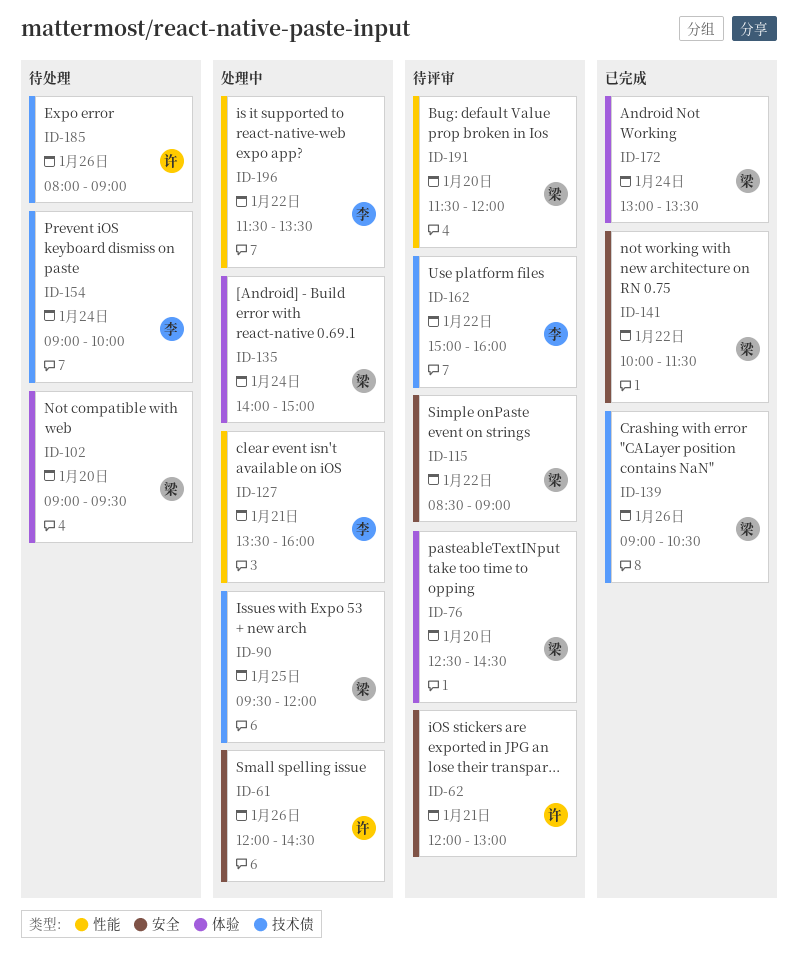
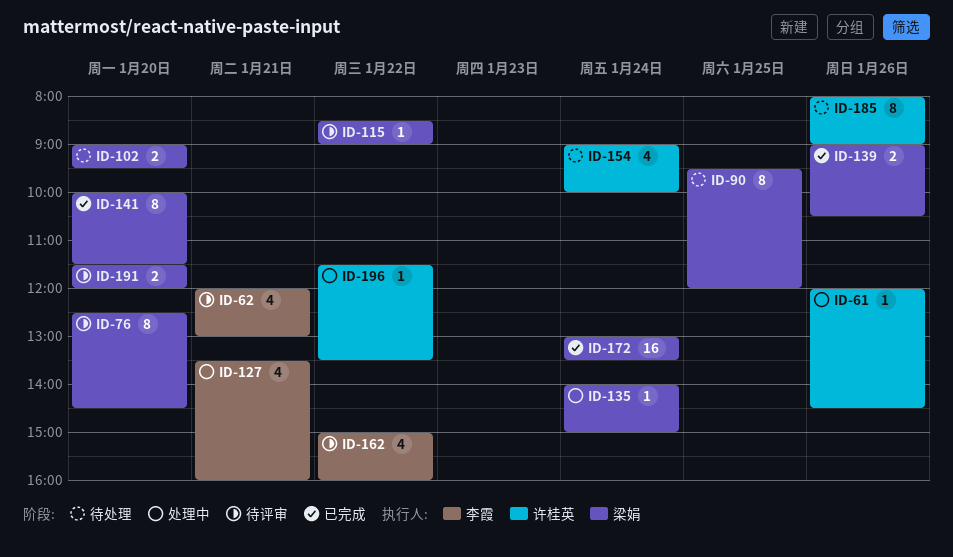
ID-62, owner: 许桂英 -> 李霞
ID-90, status: 处理中 -> 待处理
ID-141, day: Jan 22 -> Jan 20
ID-154, owner: 李霞 -> 许桂英
ID-196, owner: 李霞 -> 许桂英

